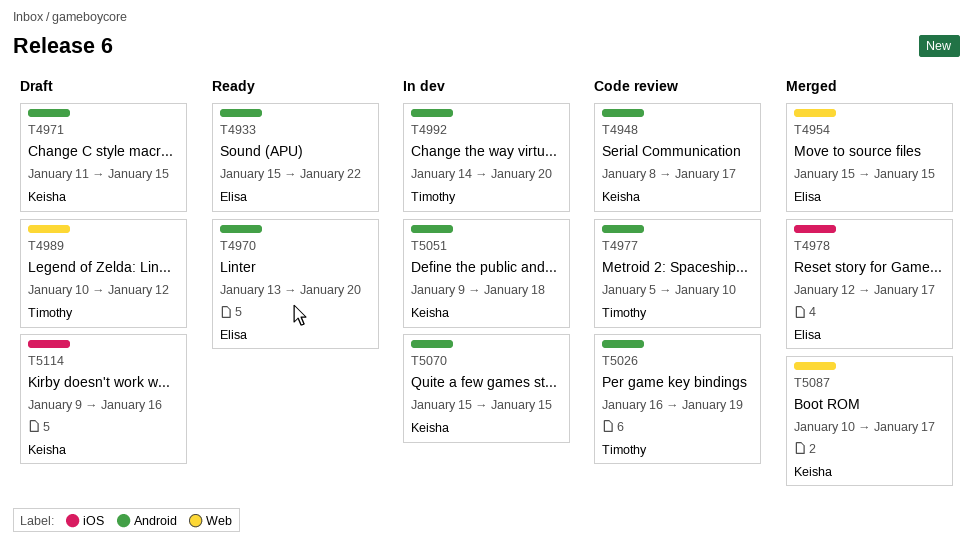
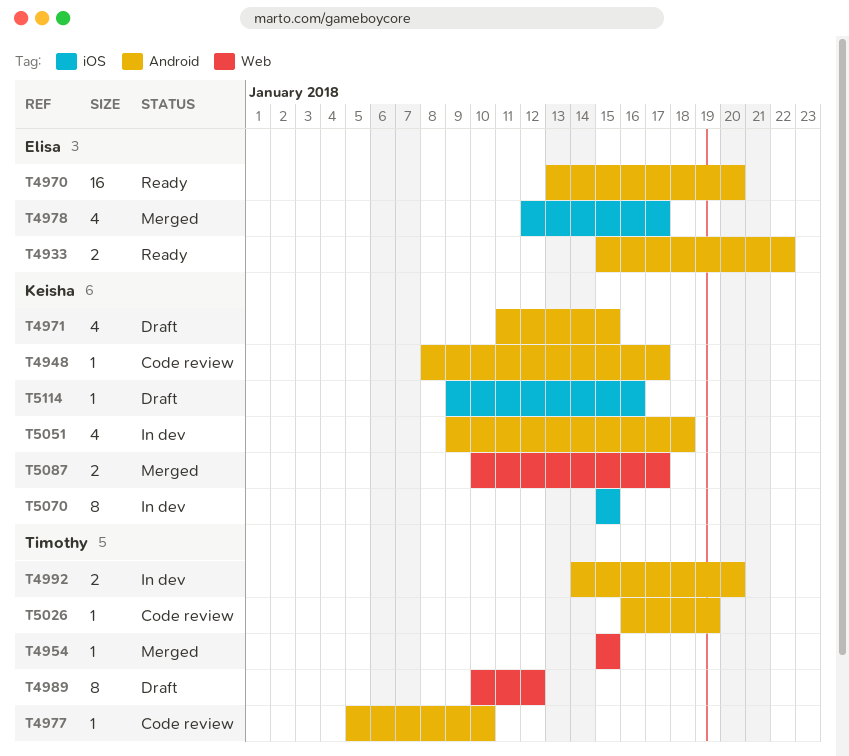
T4954, owner: Elisa -> Timothy
T5070, label: Android -> iOS

